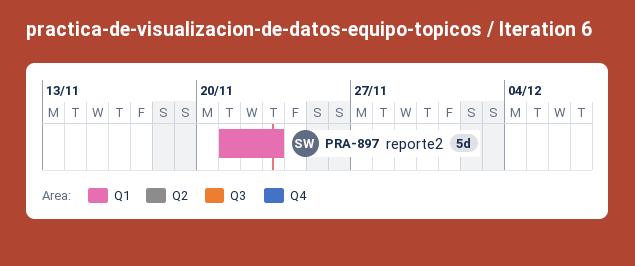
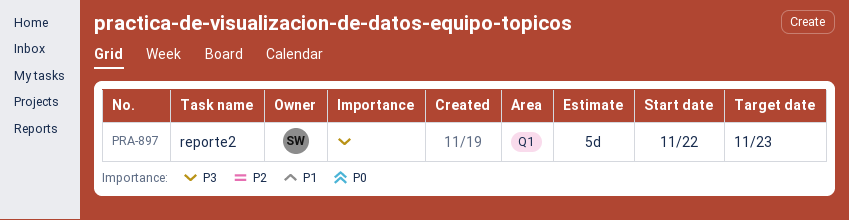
PRA-897, start: Nov 21 -> Nov 22

